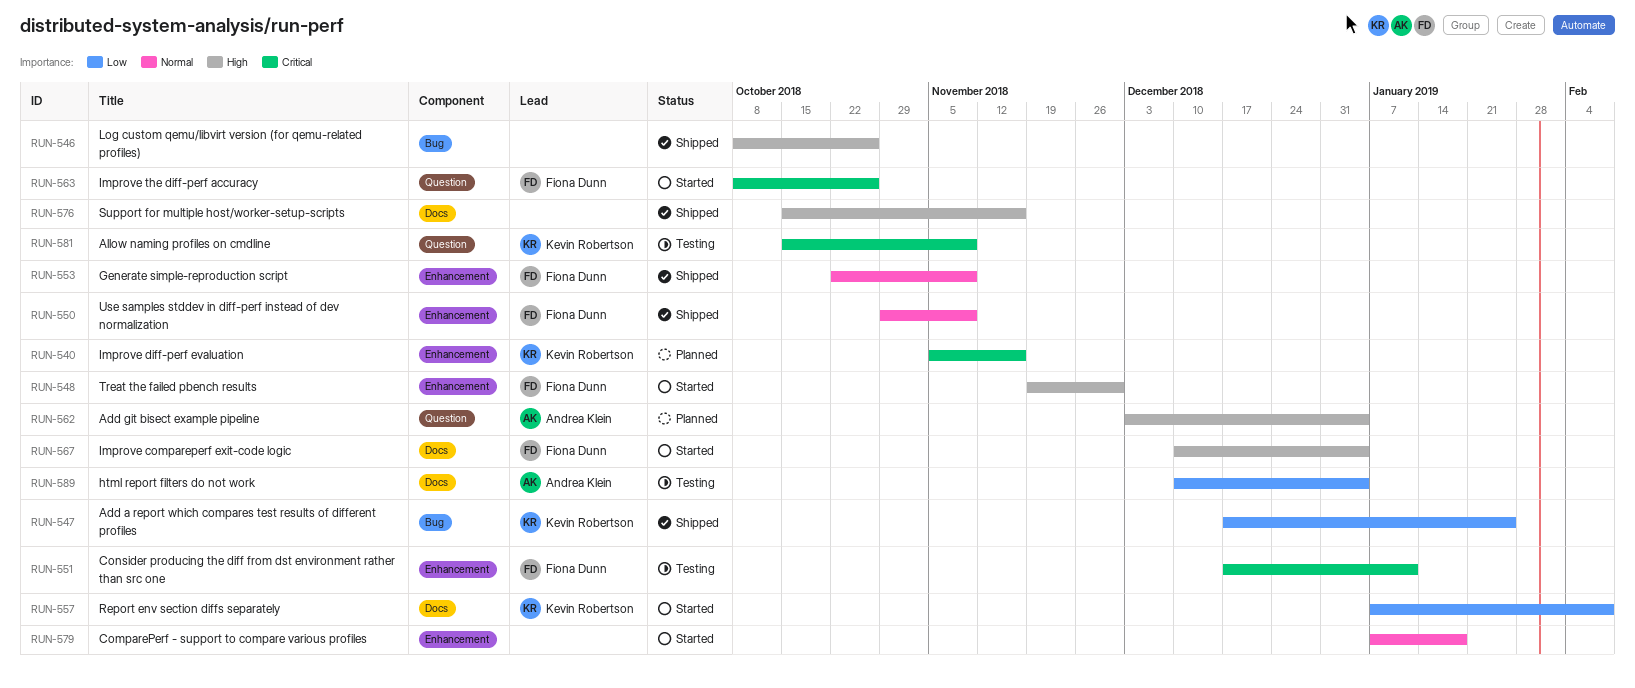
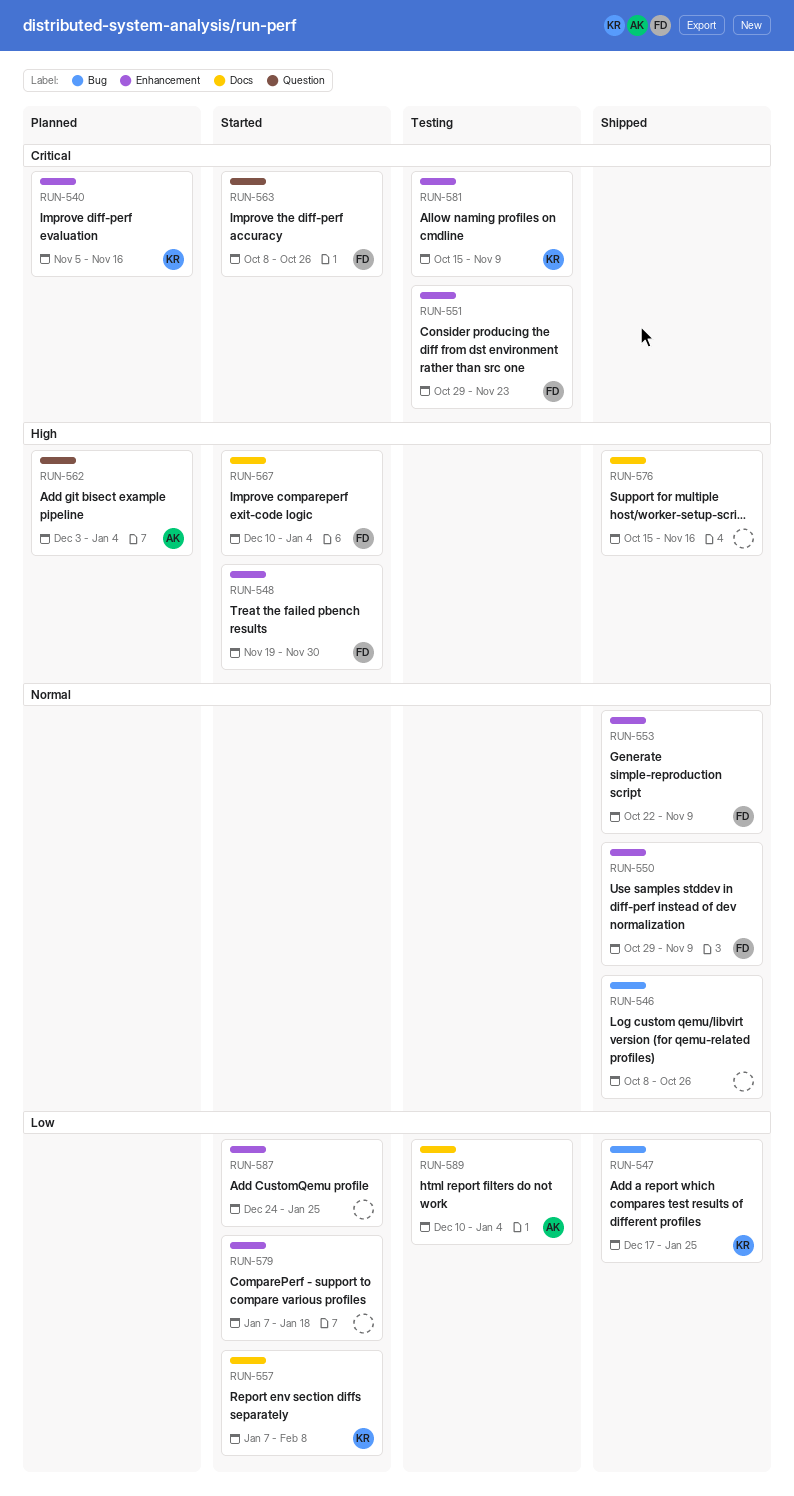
RUN-546, priority: High -> Normal
RUN-551, start: Dec 17 -> Oct 29
RUN-551, due: Jan 11 -> Nov 23
RUN-579, priority: Normal -> Low
RUN-581, label: Question -> Enhancement
RUN-587: none -> present

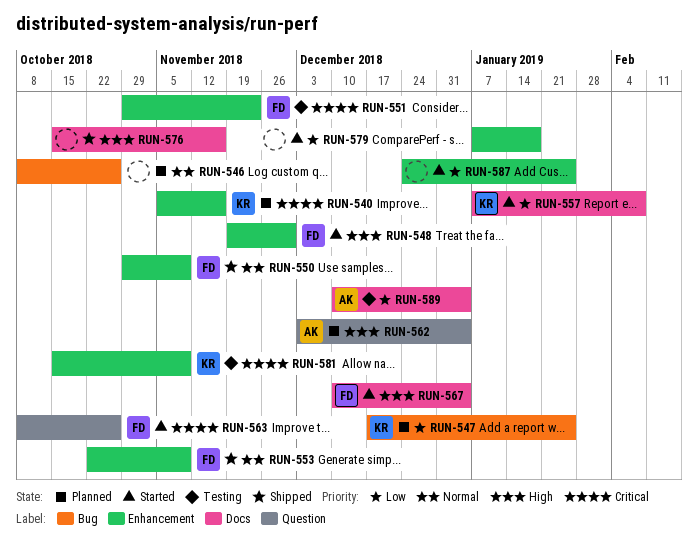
RUN-546, status: Shipped -> Planned
RUN-547, status: Shipped -> Planned

